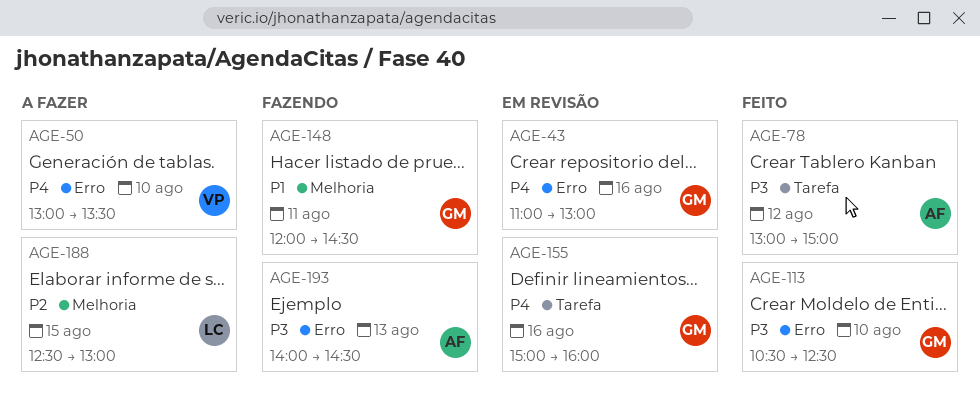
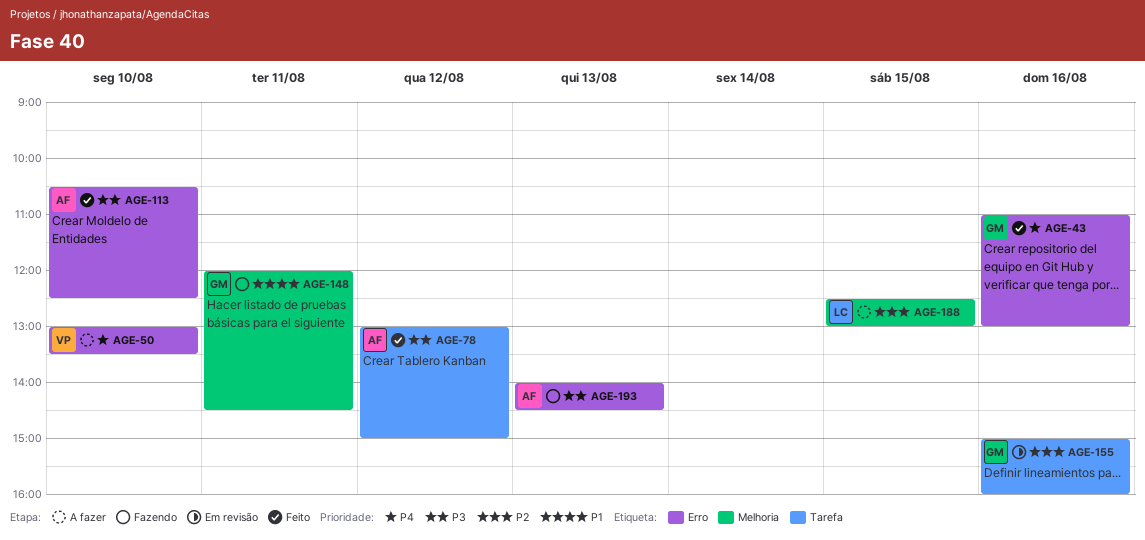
AGE-43, status: Em revisão -> Feito
AGE-113, owner: GM -> AF
AGE-155, priority: P4 -> P2

